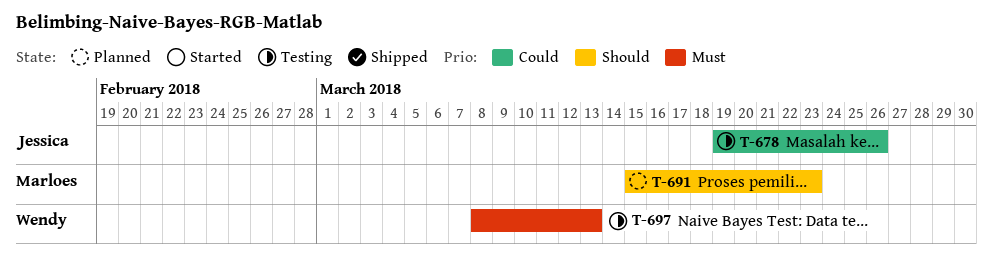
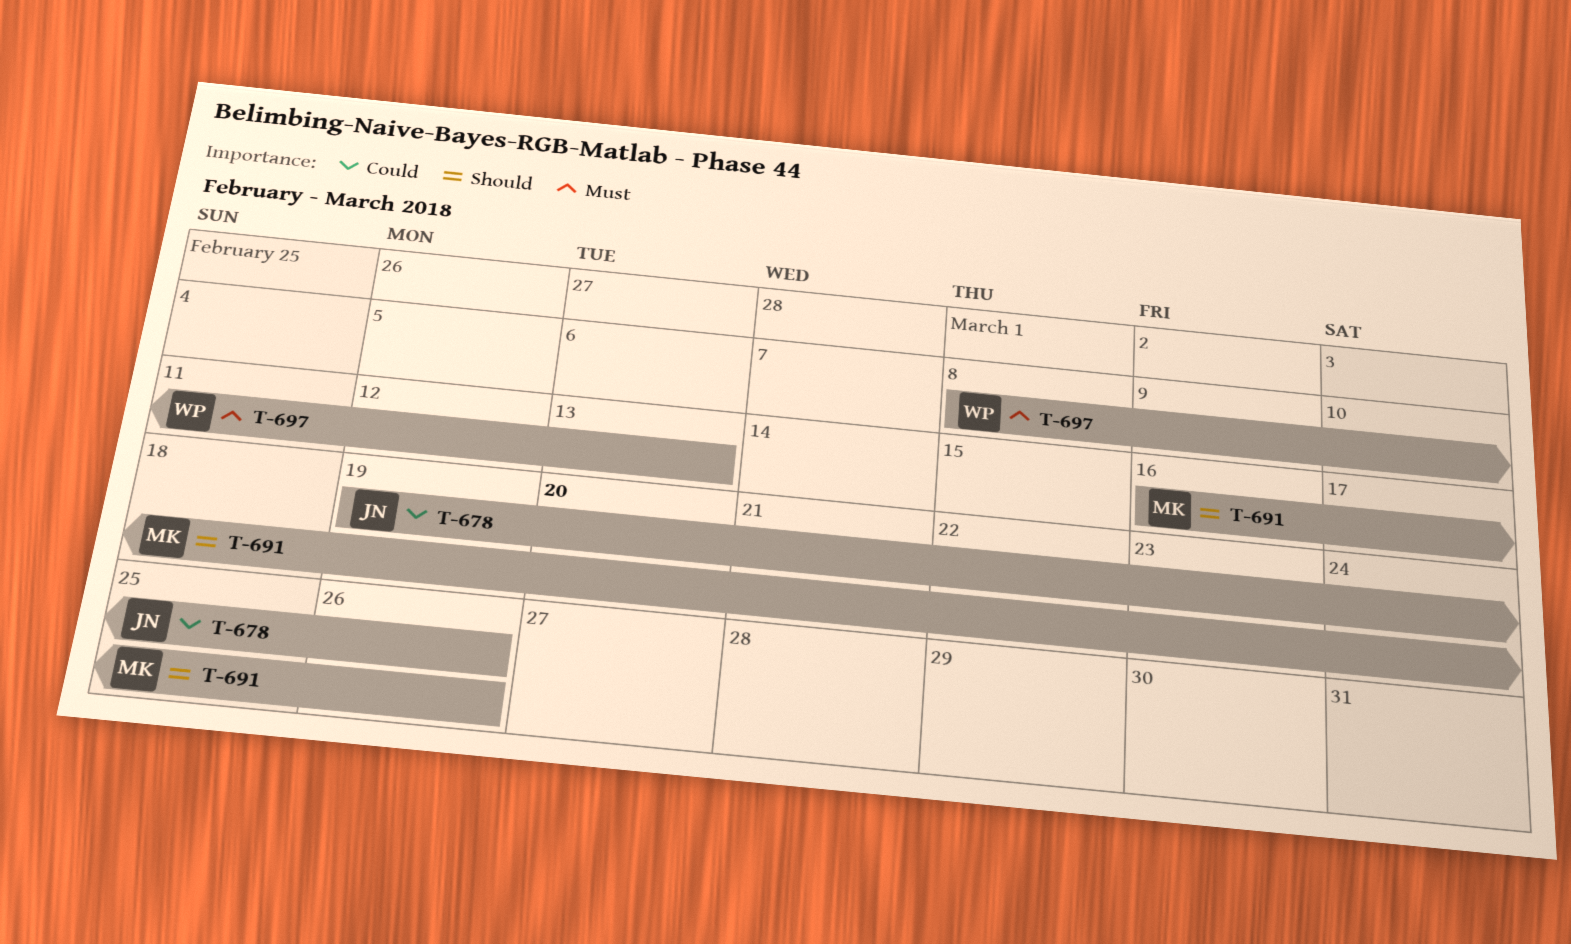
T-691, start: Mar 15 -> Mar 16
T-691, due: Mar 23 -> Mar 26

